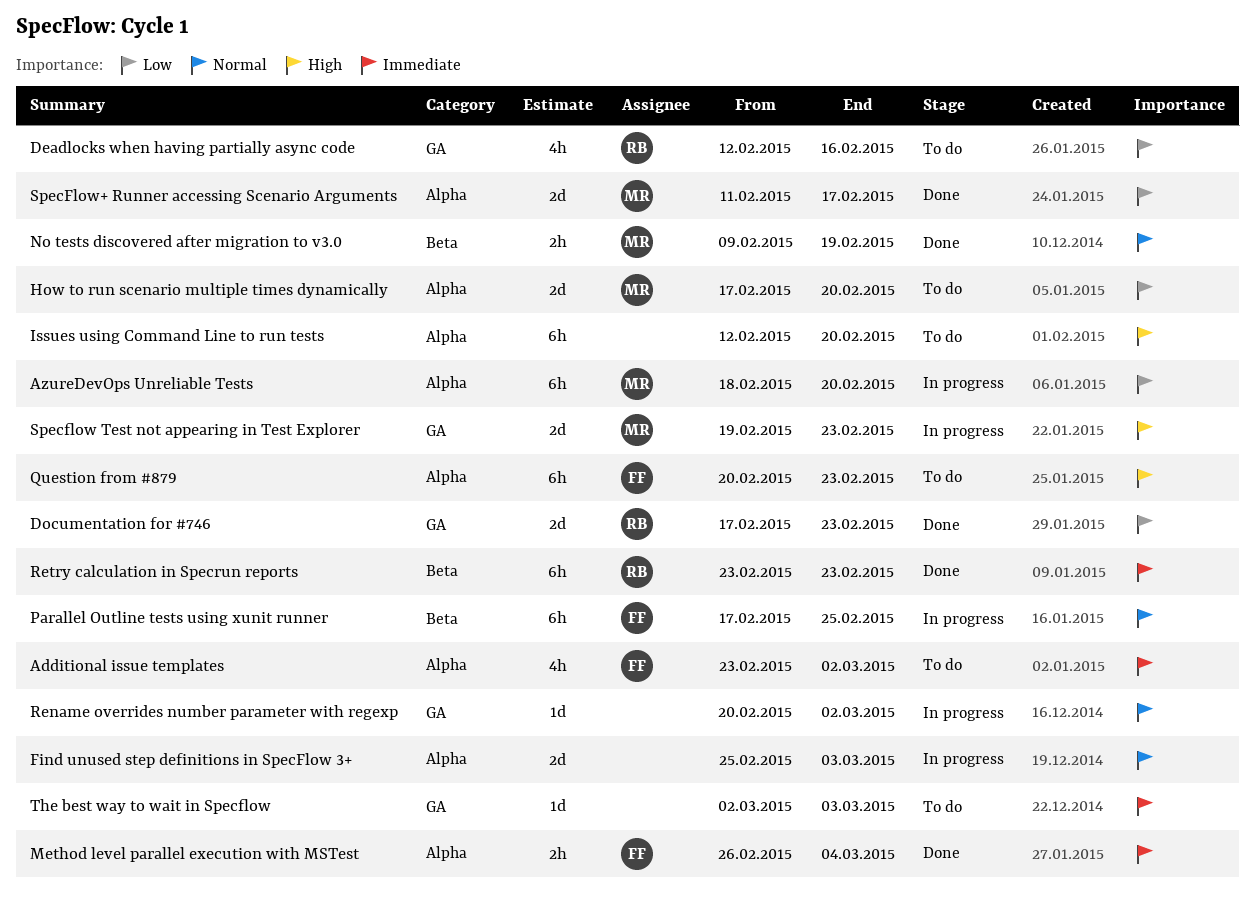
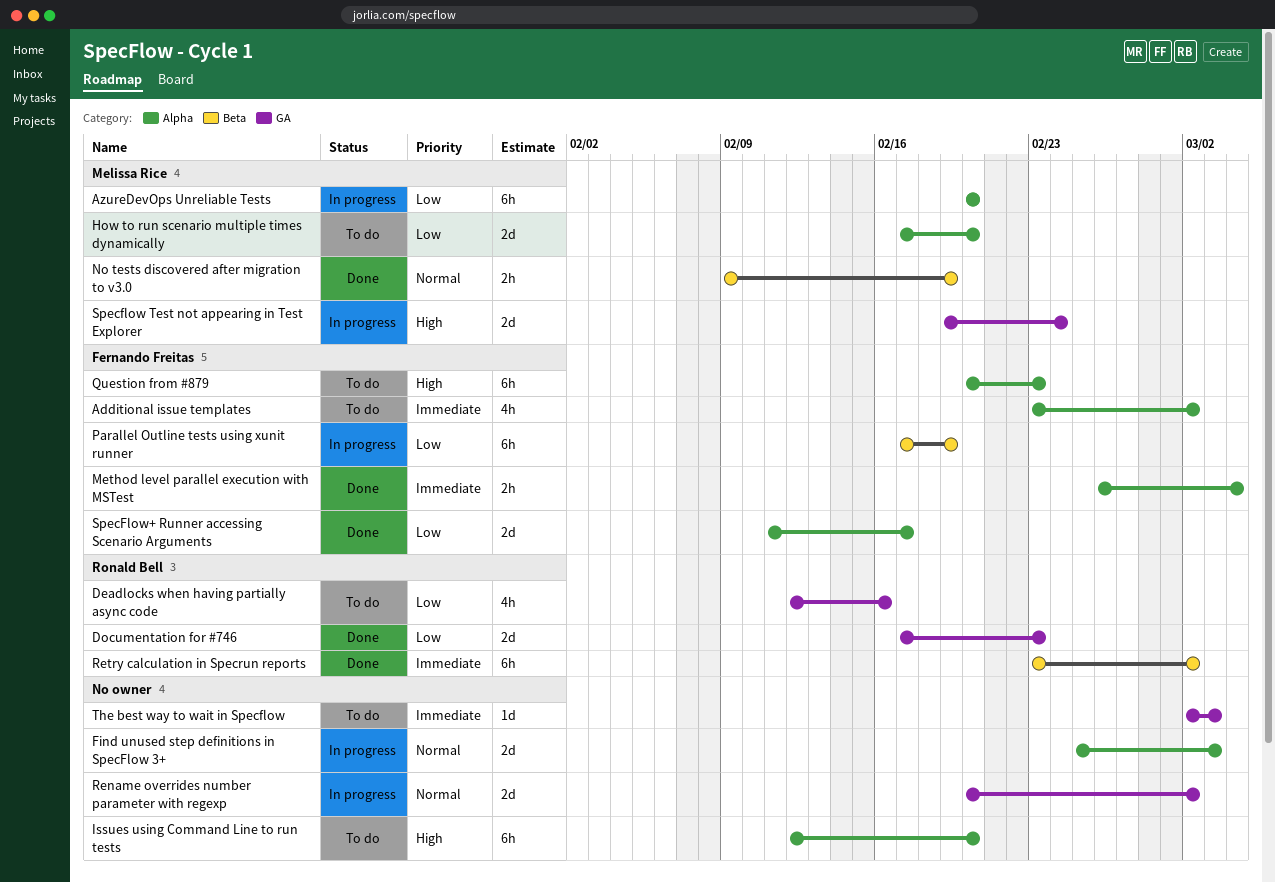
AzureDevOps Unreliable Tests, start: Feb 18 -> Feb 20
Parallel Outline tests using xunit runner, priority: Normal -> Low
Parallel Outline tests using xunit runner, due: Feb 25 -> Feb 19
Rename overrides number parameter with regexp, estimate: 1d -> 2d
Retry calculation in Specrun reports, due: Feb 23 -> Mar 2
Specflow Test not appearing in Test Explorer, due: Feb 23 -> Feb 24
SpecFlow+ Runner accessing Scenario Arguments, owner: Melissa Rice -> Fernando Freitas

